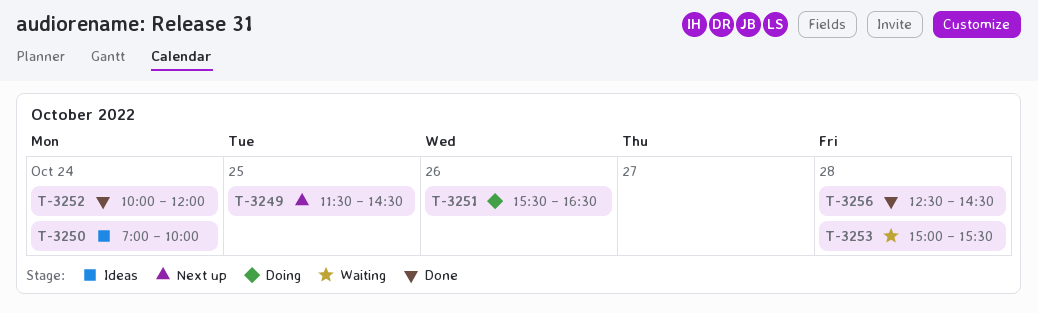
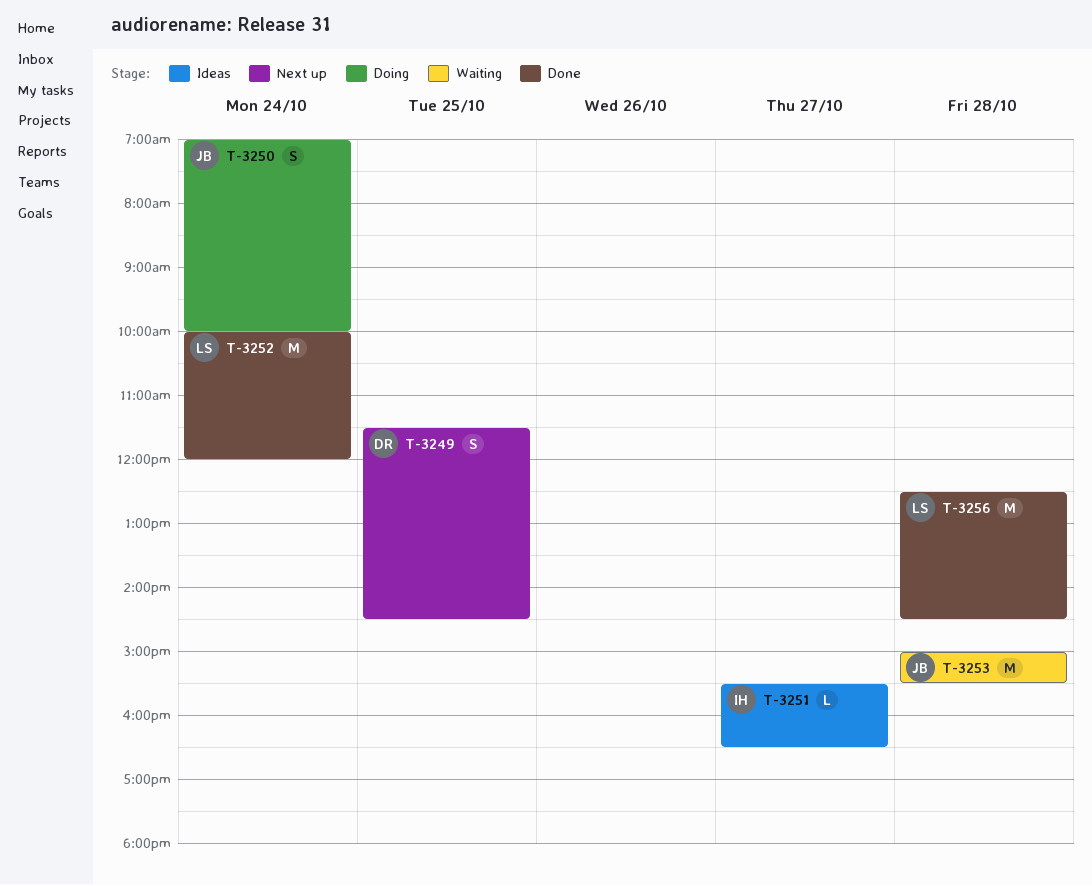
T-3250, status: Ideas -> Doing
T-3251, status: Doing -> Ideas
T-3251, day: Oct 26 -> Oct 27

